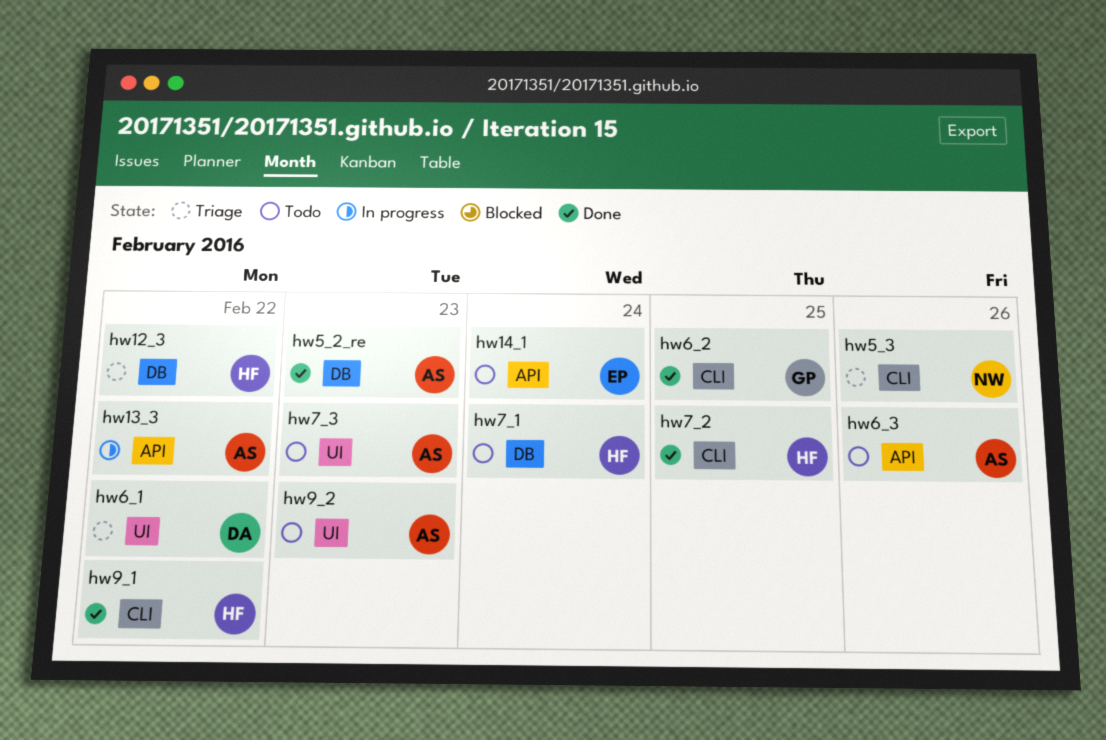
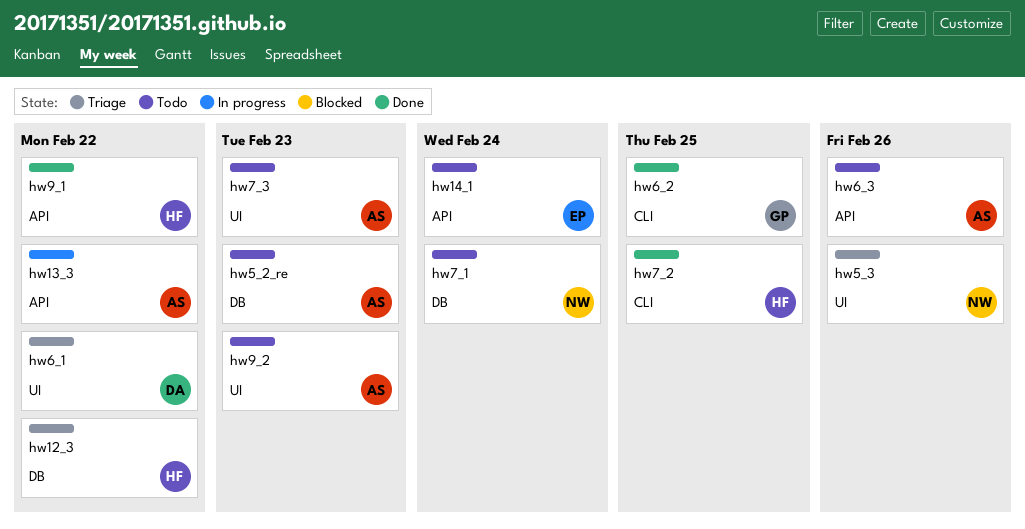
hw5_2_re, status: Done -> Todo
hw5_3, label: CLI -> UI
hw7_1, owner: HF -> NW
hw9_1, label: CLI -> API

